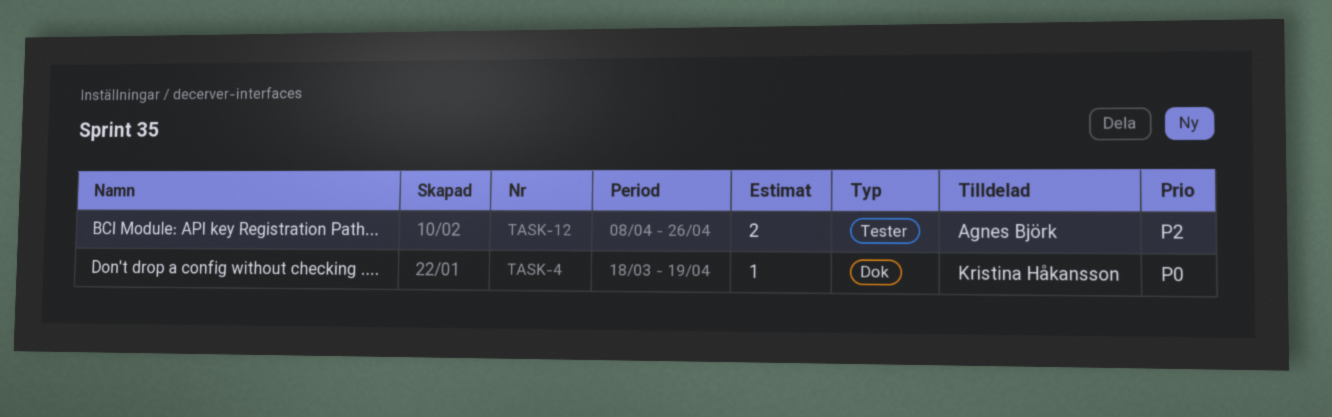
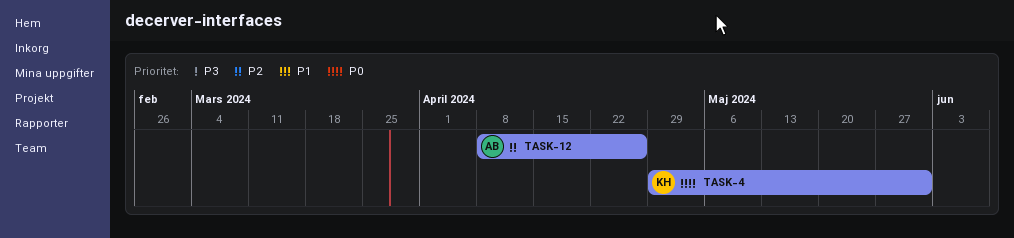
TASK-4, start: Mar 18 -> Apr 29
TASK-4, due: Apr 19 -> May 31

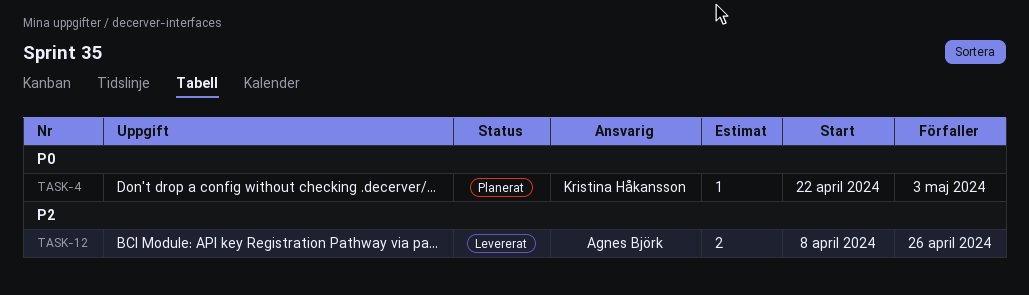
TASK-4, start: Apr 29 -> Apr 22
TASK-4, due: May 31 -> May 3

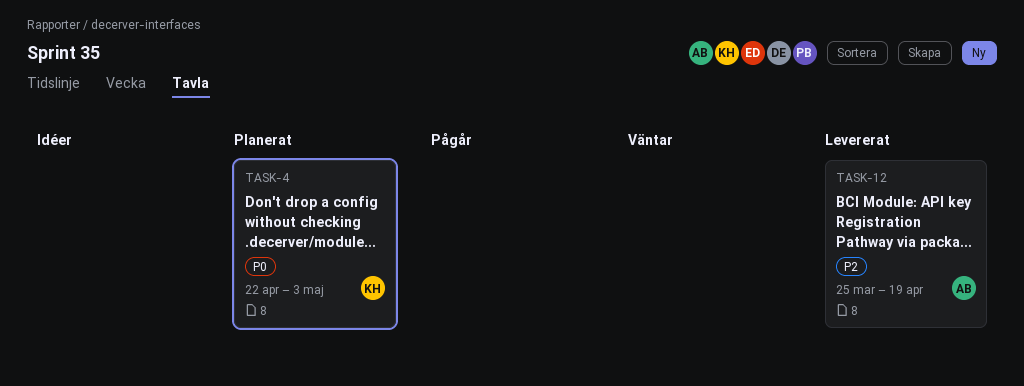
TASK-12, start: Apr 8 -> Mar 25
TASK-12, due: Apr 26 -> Apr 19

